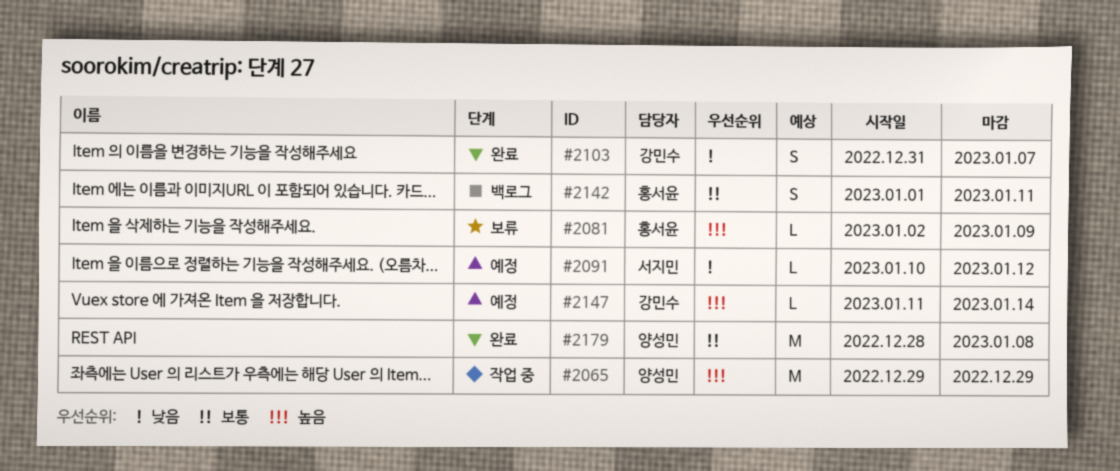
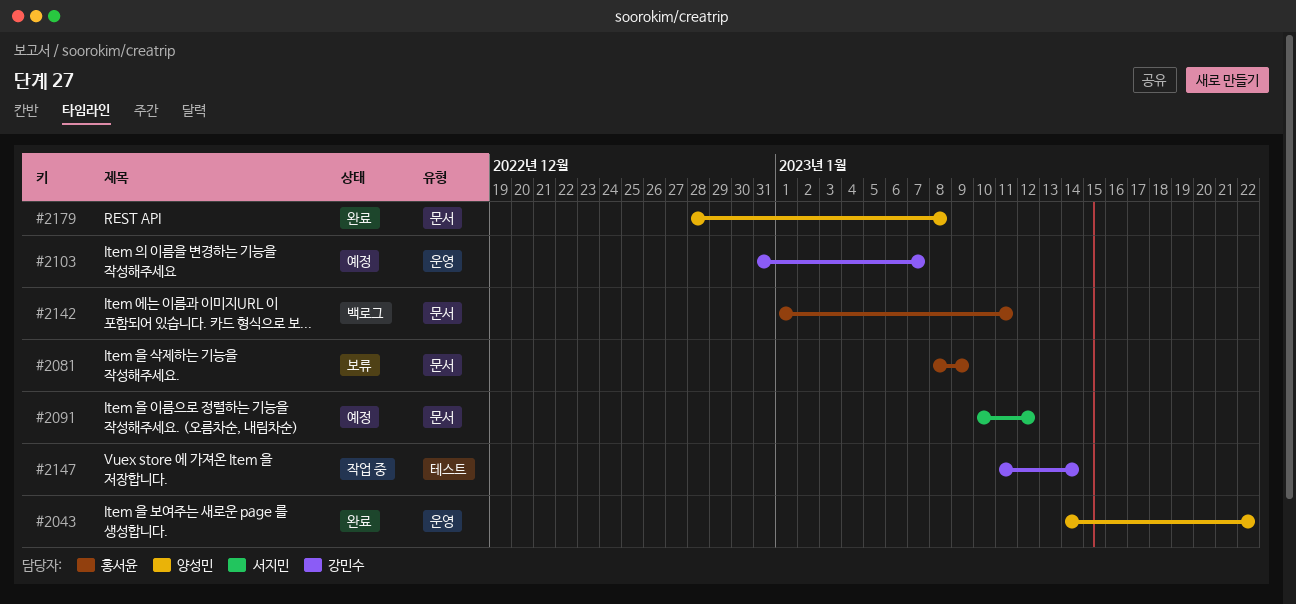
#2043: none -> present
#2065: present -> none
#2081, start: Jan 2 -> Jan 8
#2103, status: 완료 -> 예정
#2147, status: 예정 -> 작업 중

